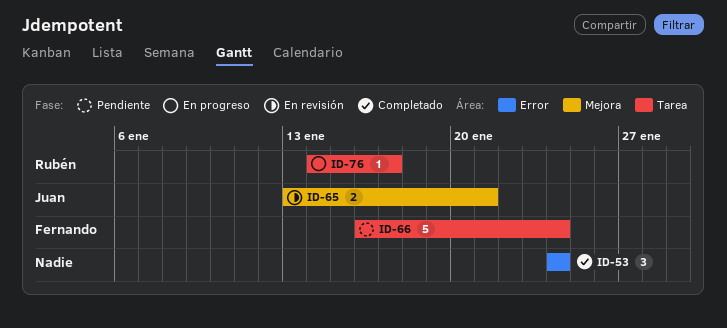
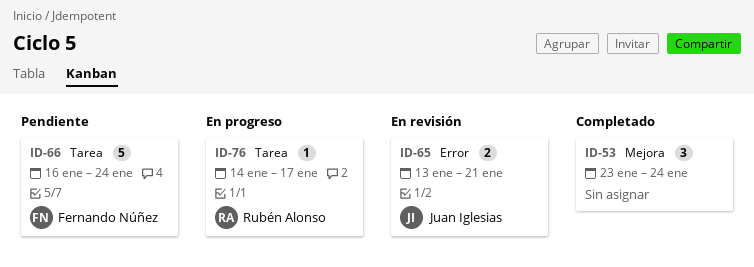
ID-53, label: Error -> Mejora
ID-53, start: Jan 24 -> Jan 23
ID-65, label: Mejora -> Error

